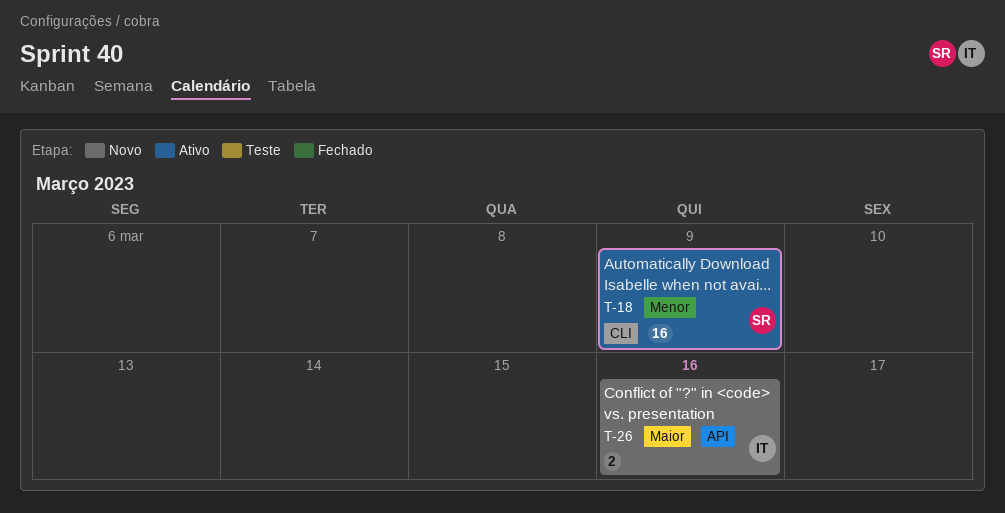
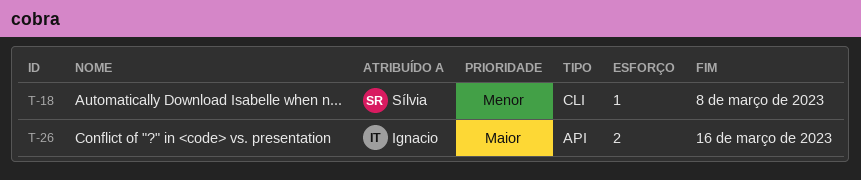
T-18, estimate: 16 -> 1
T-18, due: Mar 9 -> Mar 8

